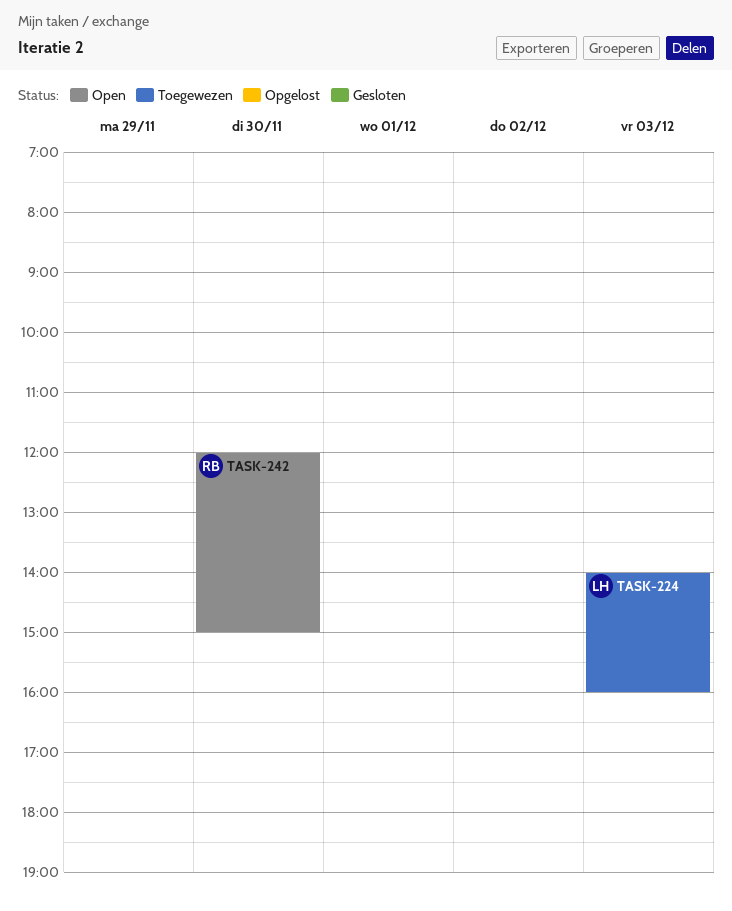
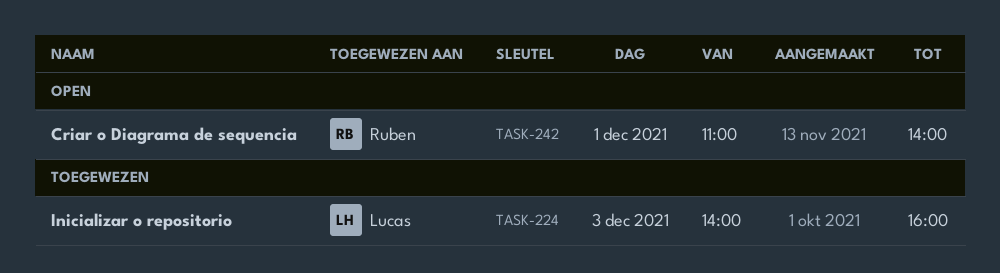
TASK-242, day: Nov 30 -> Dec 1
TASK-242, begins: 12:00 -> 11:00
TASK-242, ends: 15:00 -> 14:00

